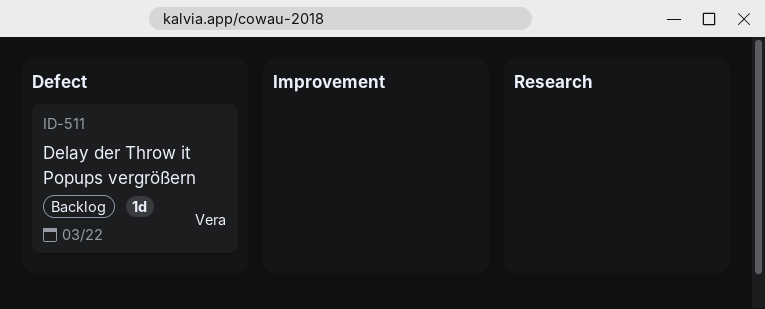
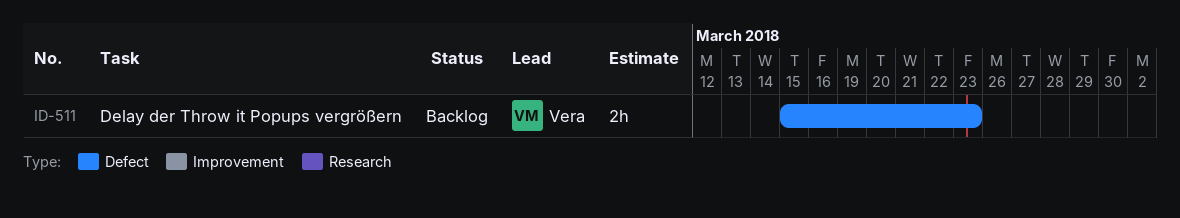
ID-511, estimate: 1d -> 2h
ID-511, due: Mar 22 -> Mar 23

